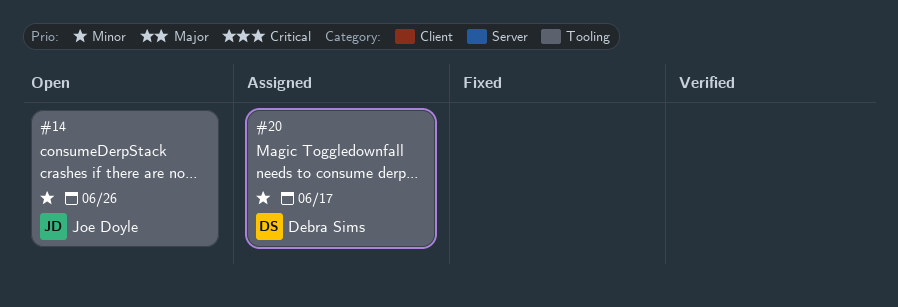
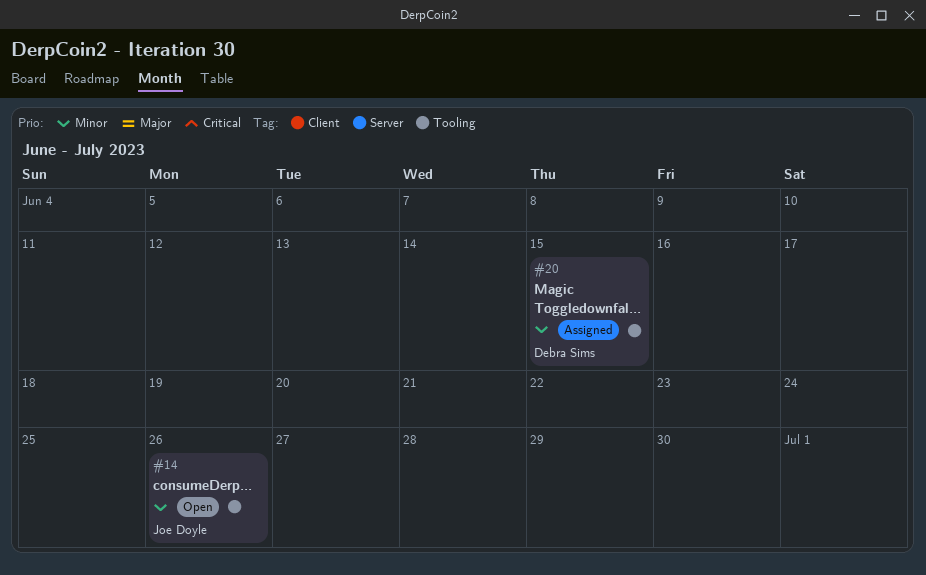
#20, due: Jun 17 -> Jun 15

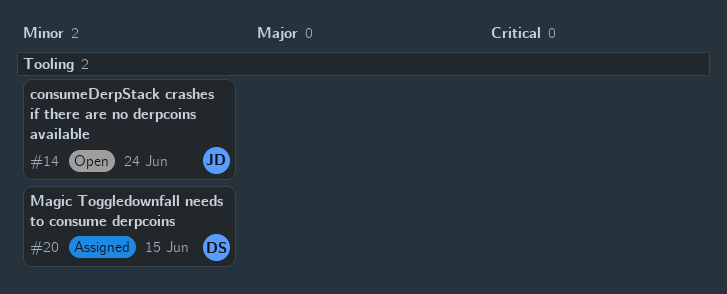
#14, due: Jun 26 -> Jun 24

